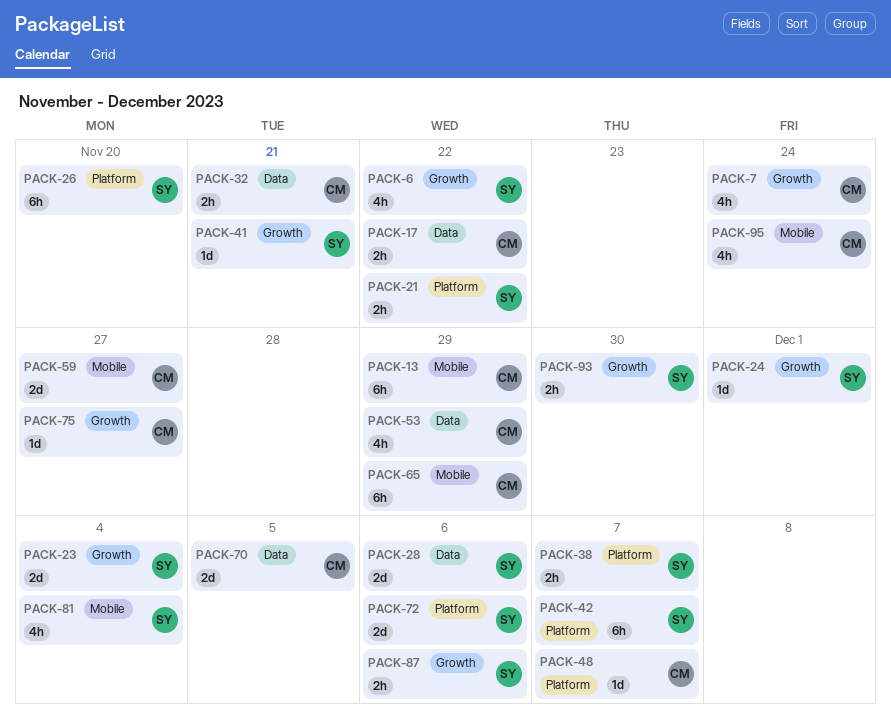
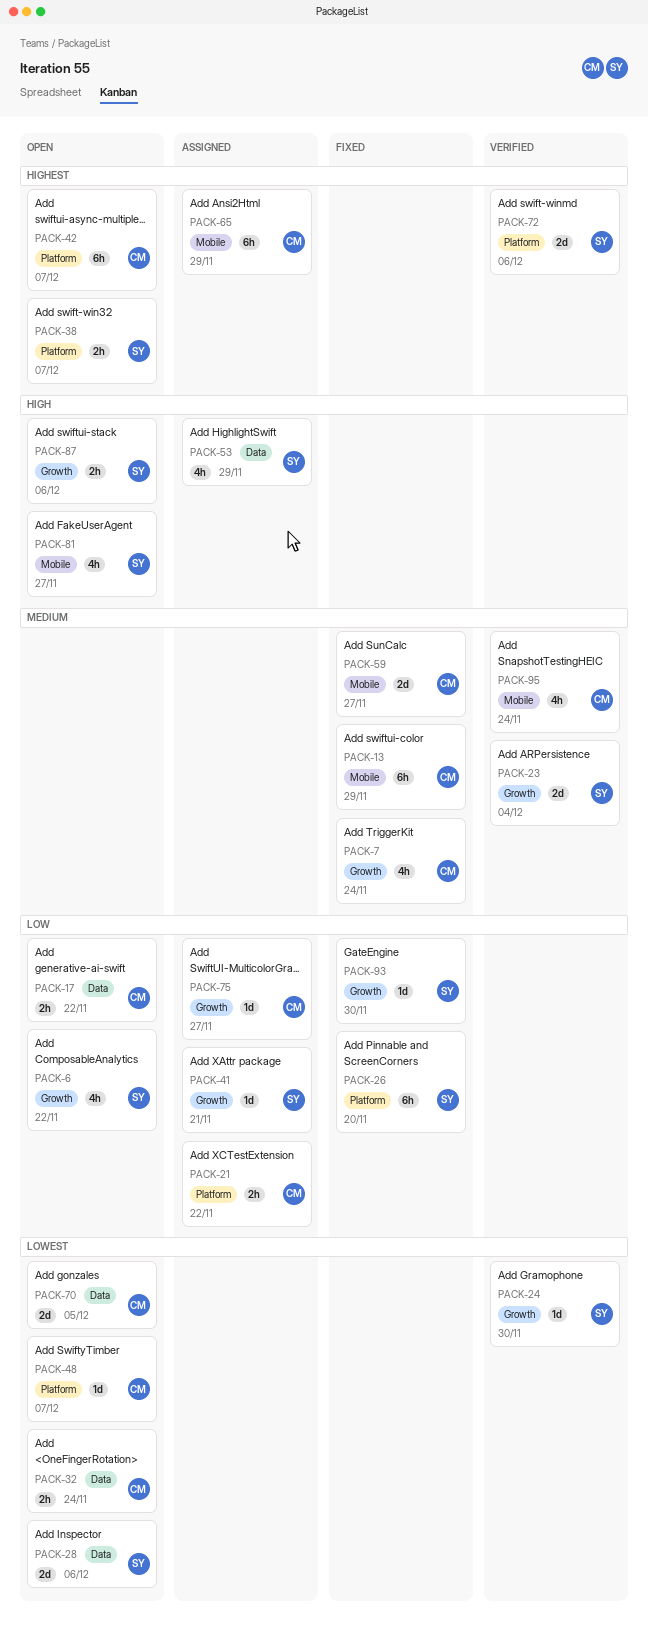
PACK-21, owner: SY -> CM
PACK-24, due: Dec 1 -> Nov 30
PACK-32, due: Nov 21 -> Nov 24
PACK-42, owner: SY -> CM
PACK-53, owner: CM -> SY
PACK-81, due: Dec 4 -> Nov 27
PACK-93, estimate: 2h -> 1d

